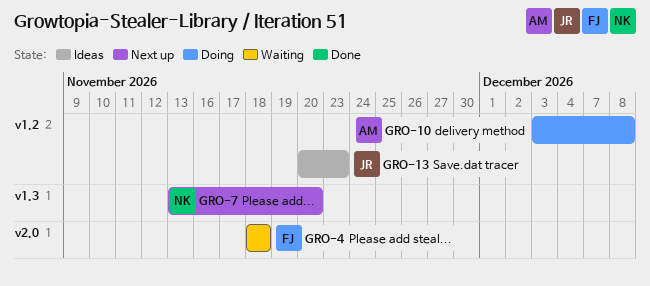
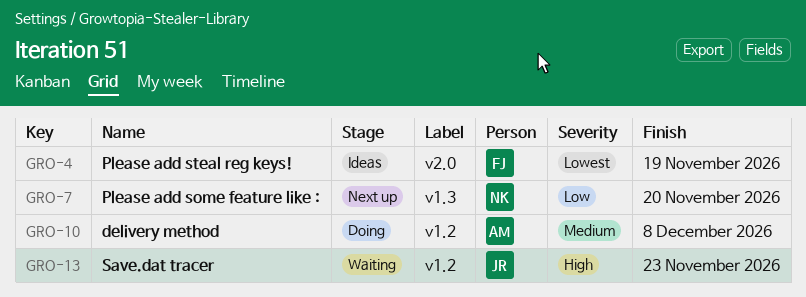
GRO-4, status: Waiting -> Ideas
GRO-4, due: Nov 18 -> Nov 19
GRO-13, status: Ideas -> Waiting

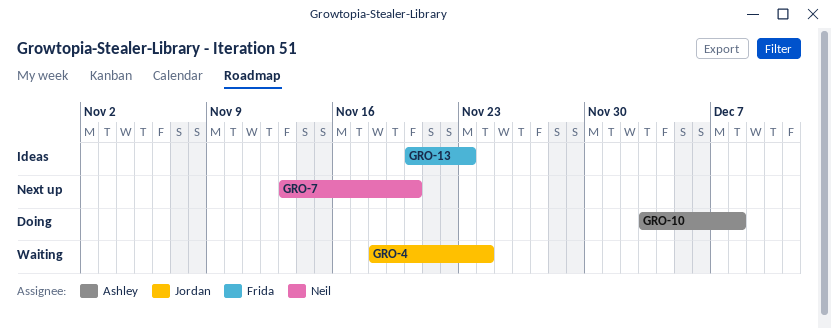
GRO-4, status: Ideas -> Waiting
GRO-4, owner: Frida -> Jordan
GRO-4, due: Nov 19 -> Nov 24
GRO-13, status: Waiting -> Ideas
GRO-13, owner: Jordan -> Frida

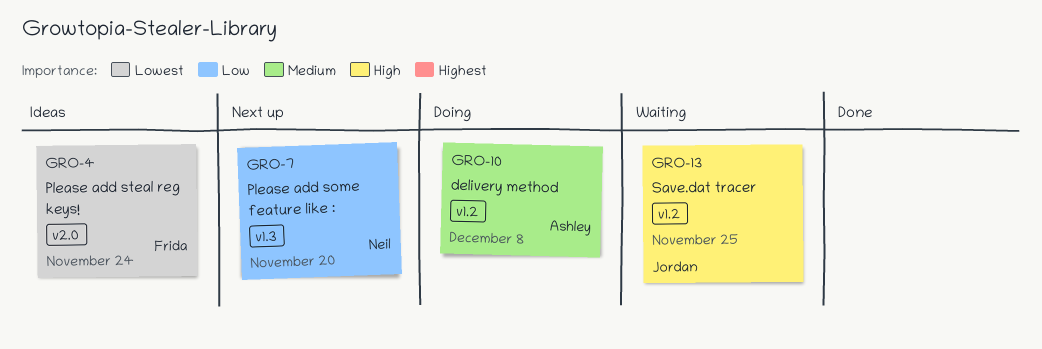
GRO-4, status: Waiting -> Ideas
GRO-4, owner: Jordan -> Frida
GRO-13, status: Ideas -> Waiting
GRO-13, owner: Frida -> Jordan
GRO-13, due: Nov 23 -> Nov 25

